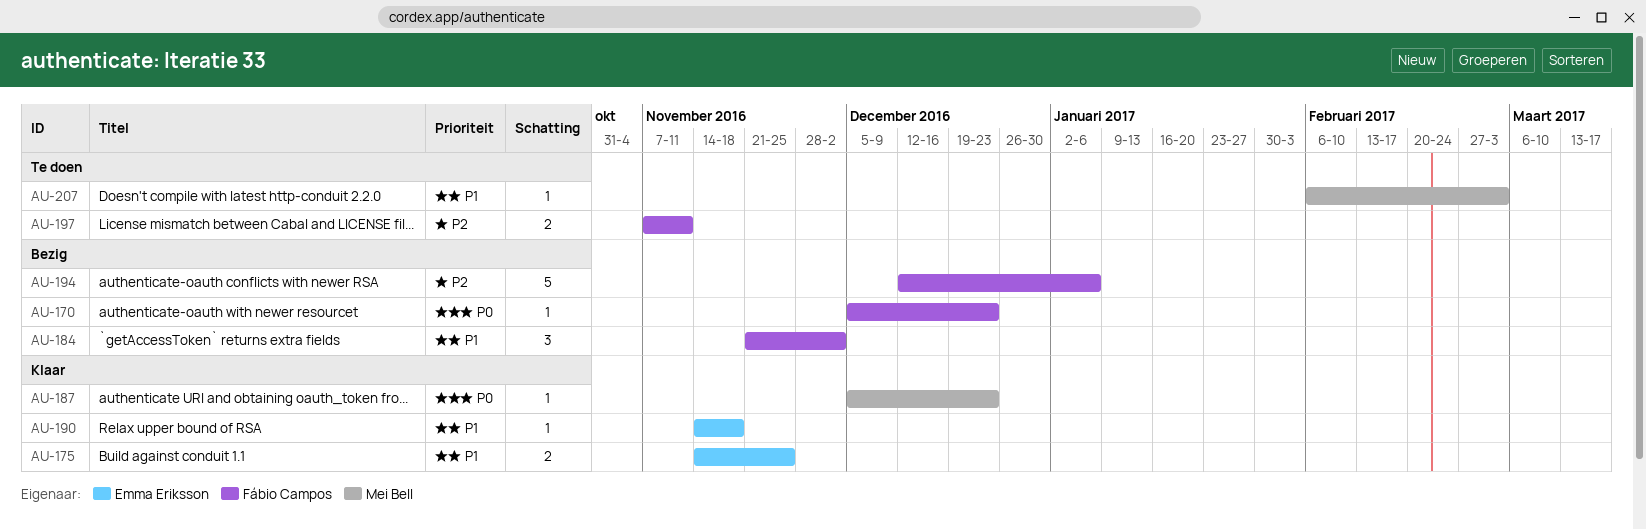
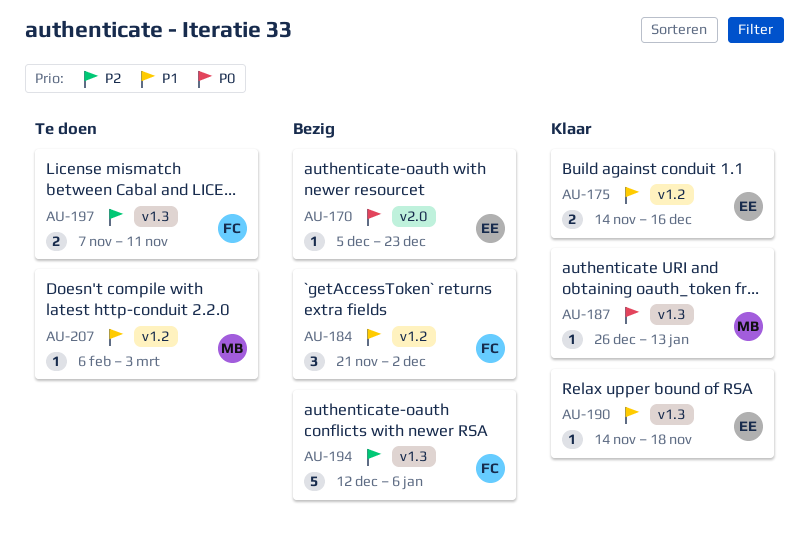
AU-170, owner: Fábio Campos -> Emma Eriksson
AU-175, due: Nov 25 -> Dec 16
AU-187, start: Dec 5 -> Dec 26
AU-187, due: Dec 23 -> Jan 13

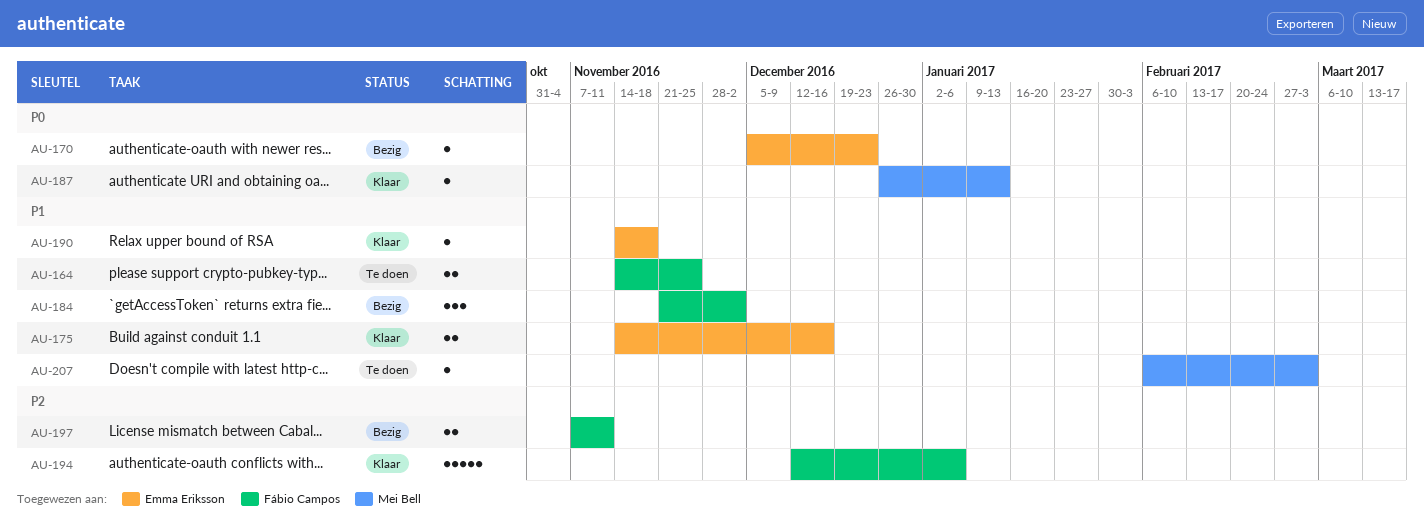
AU-164: none -> present
AU-194, status: Bezig -> Klaar
AU-197, status: Te doen -> Bezig

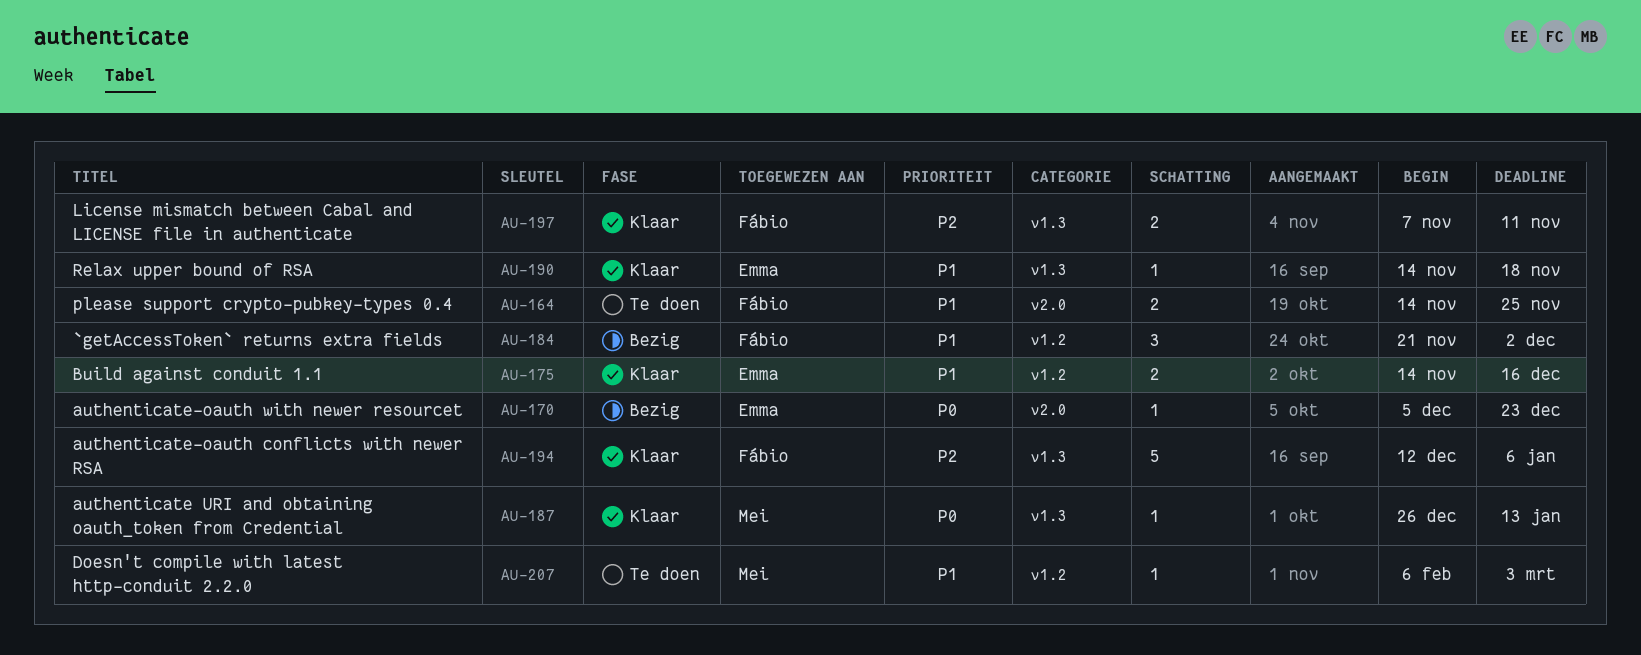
AU-197, status: Bezig -> Klaar

